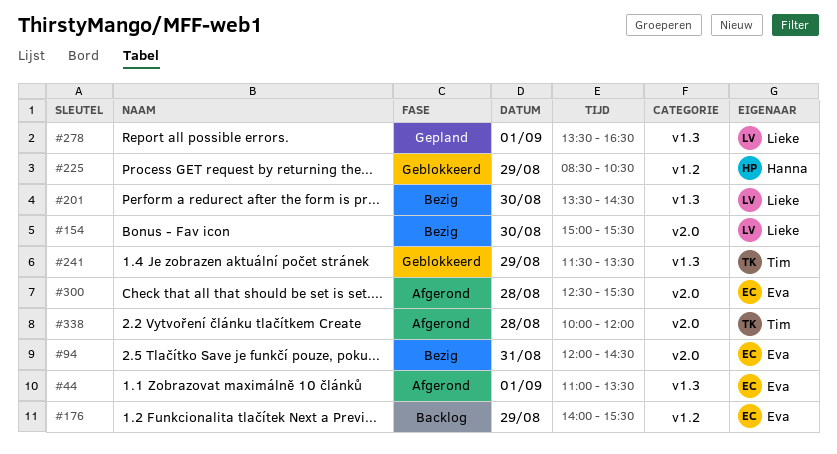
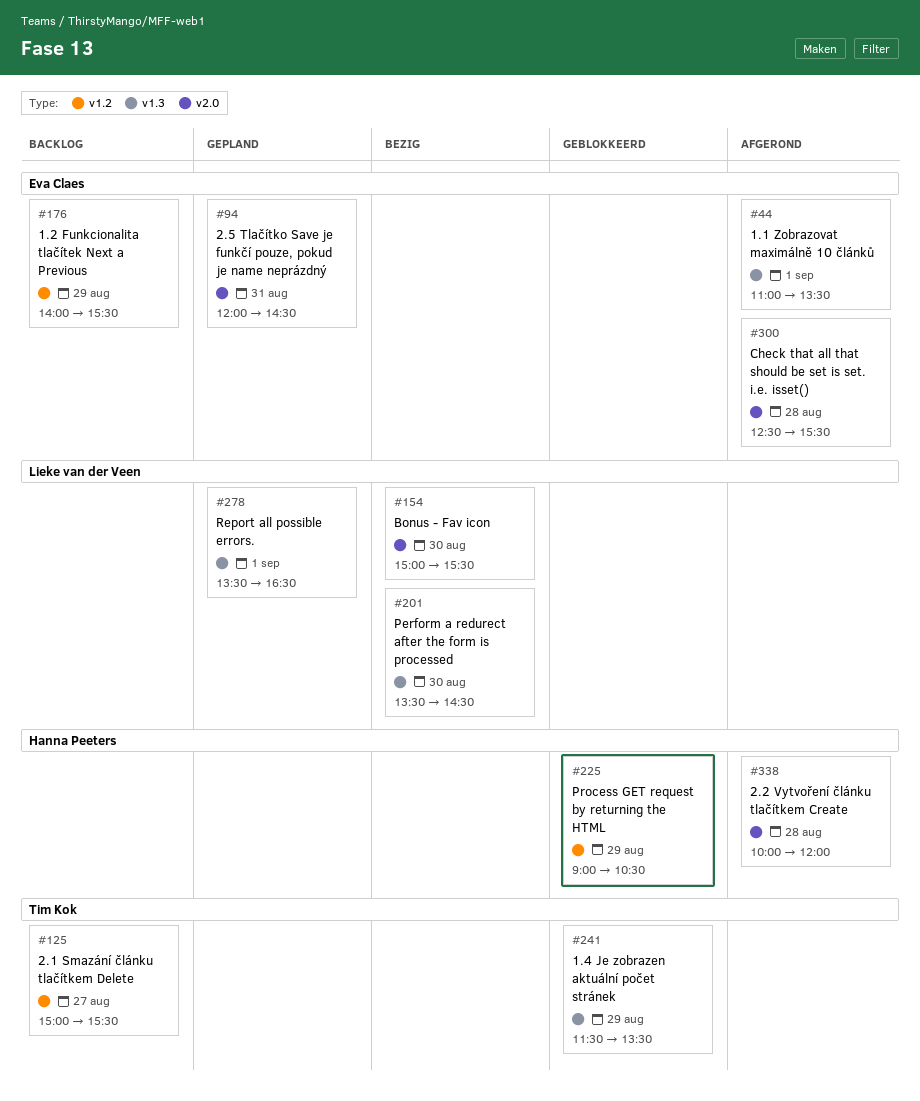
#94, status: Bezig -> Gepland
#125: none -> present
#225, begins: 08:30 -> 09:00
#338, owner: Tim Kok -> Hanna Peeters

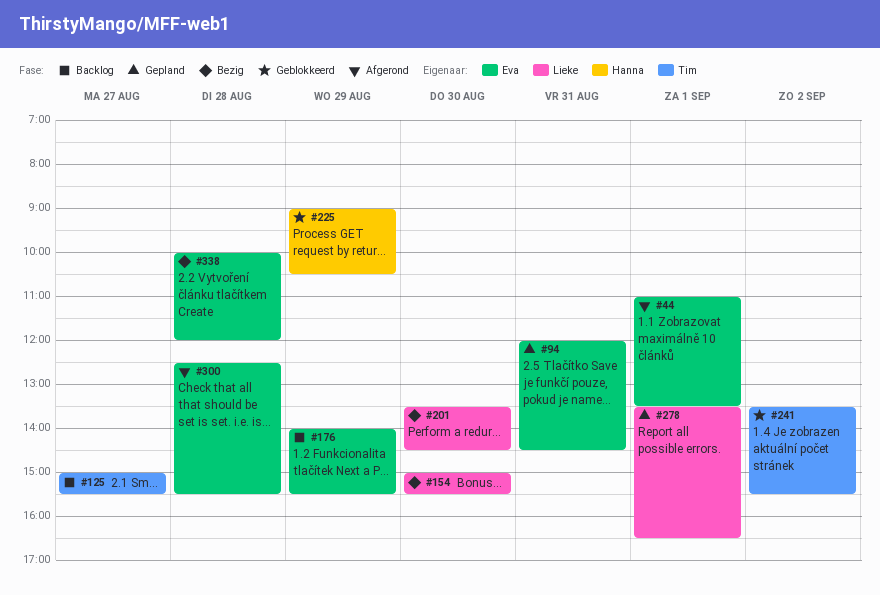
#241, day: Aug 29 -> Sep 2
#241, begins: 11:30 -> 13:30
#241, ends: 13:30 -> 15:30
#338, status: Afgerond -> Bezig
#338, owner: Hanna Peeters -> Eva Claes

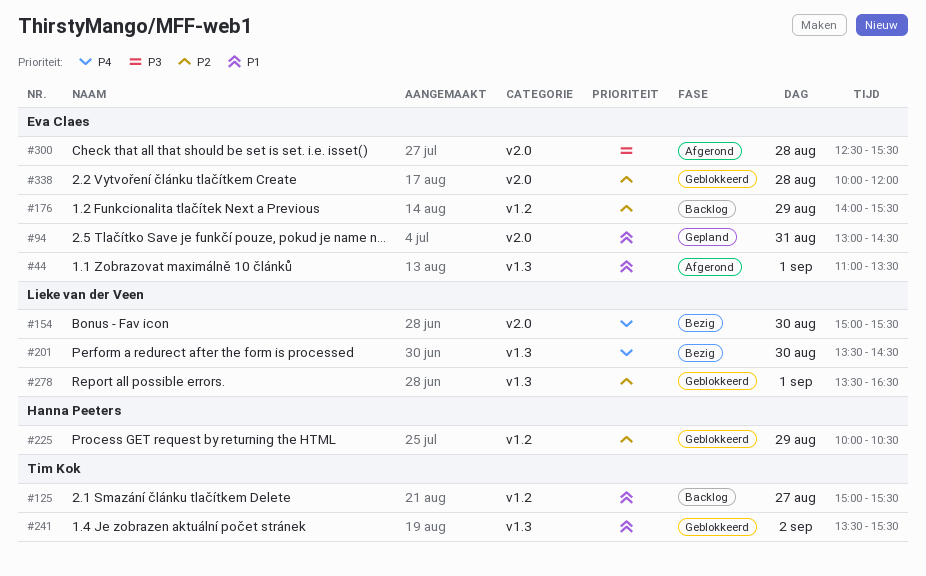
#94, begins: 12:00 -> 13:00
#225, begins: 09:00 -> 10:00
#278, status: Gepland -> Geblokkeerd
#338, status: Bezig -> Geblokkeerd

